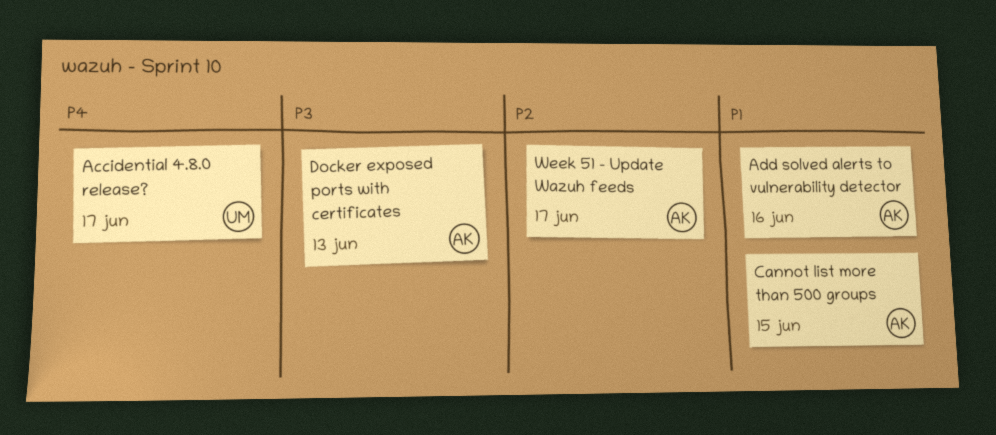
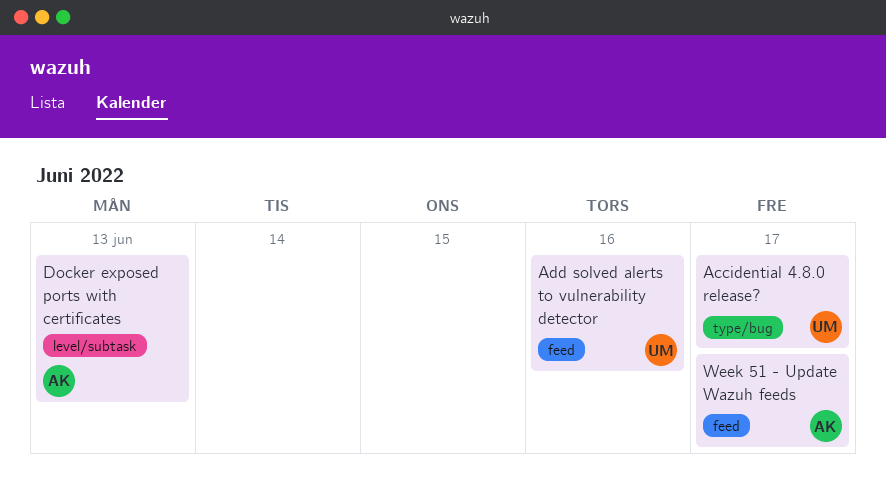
Add solved alerts to vulnerability detector, owner: AK -> UM
Cannot list more than 500 groups: present -> none

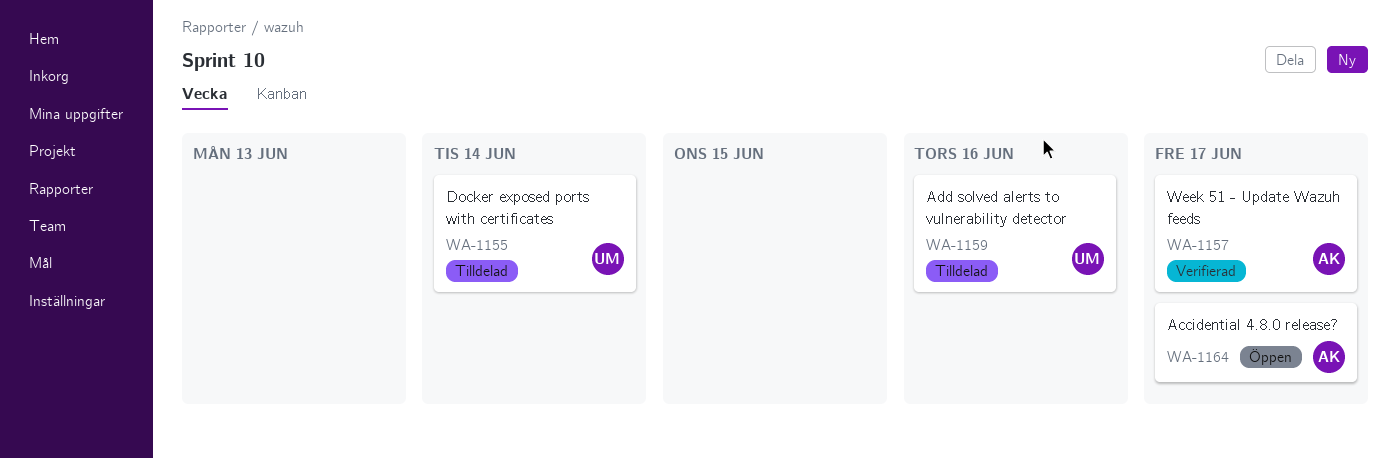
Accidential 4.8.0 release?, owner: UM -> AK
Docker exposed ports with certificates, owner: AK -> UM
Docker exposed ports with certificates, due: Jun 13 -> Jun 14

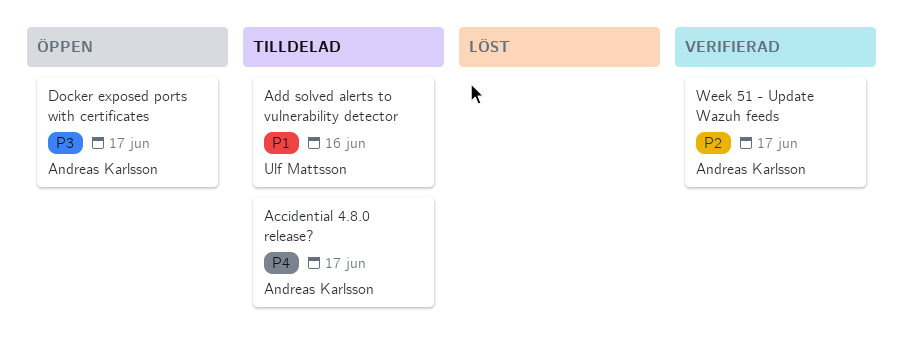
Accidential 4.8.0 release?, status: Öppen -> Tilldelad
Docker exposed ports with certificates, status: Tilldelad -> Öppen
Docker exposed ports with certificates, owner: Ulf Mattsson -> Andreas Karlsson
Docker exposed ports with certificates, due: Jun 14 -> Jun 17

